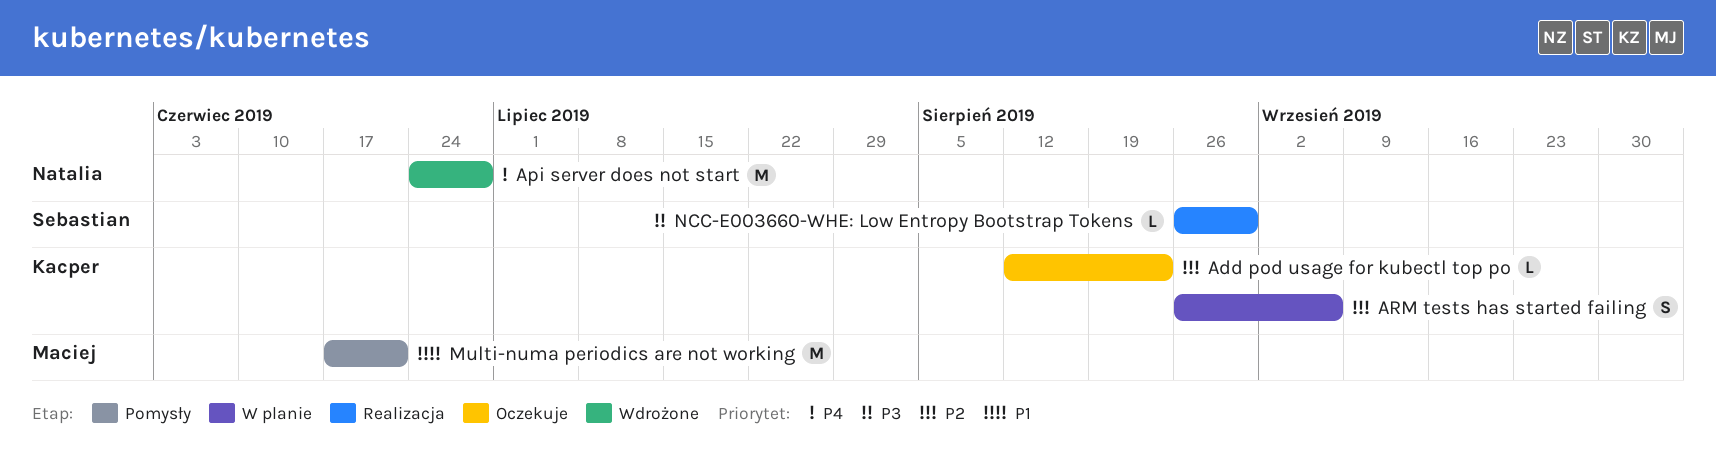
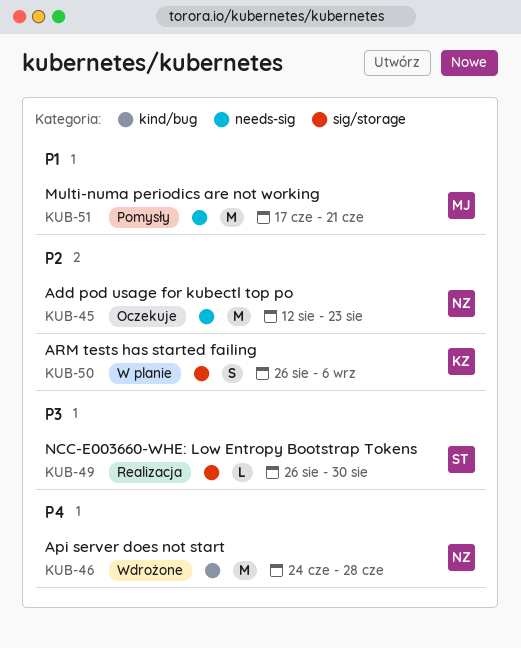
Add pod usage for kubectl top po, owner: Kacper -> Natalia
Add pod usage for kubectl top po, estimate: L -> M

